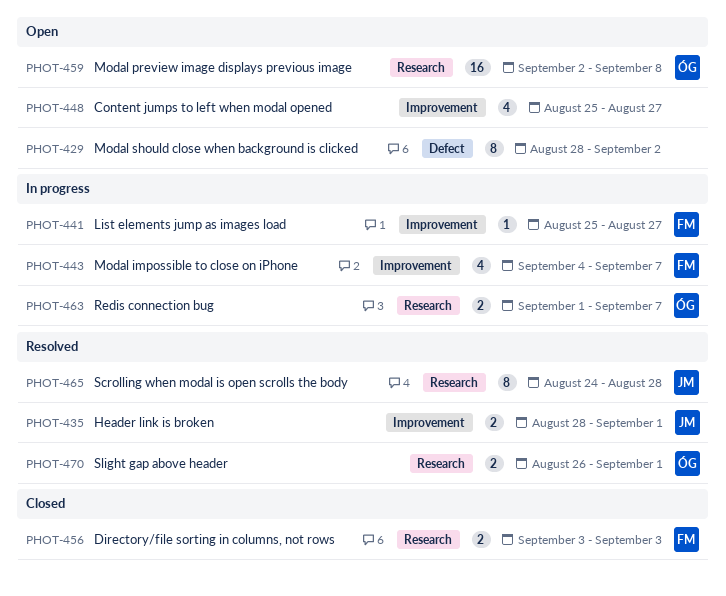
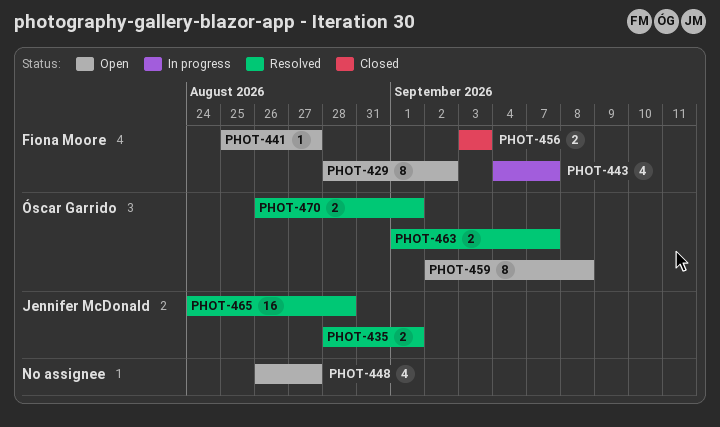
PHOT-429, owner: none -> Fiona Moore
PHOT-441, status: In progress -> Open
PHOT-448, start: Aug 25 -> Aug 26
PHOT-459, estimate: 16 -> 8
PHOT-463, status: In progress -> Resolved
PHOT-465, estimate: 8 -> 16

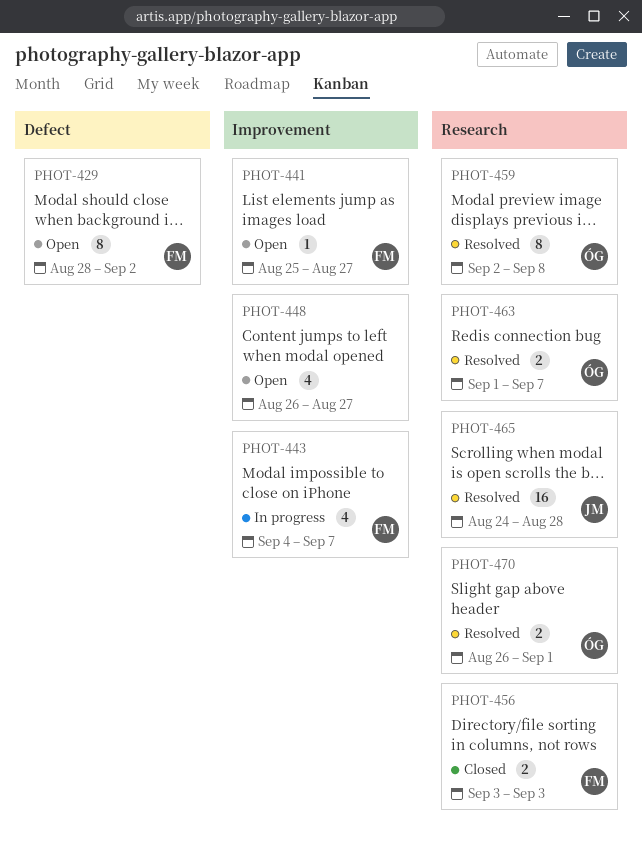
PHOT-435: present -> none
PHOT-459, status: Open -> Resolved

